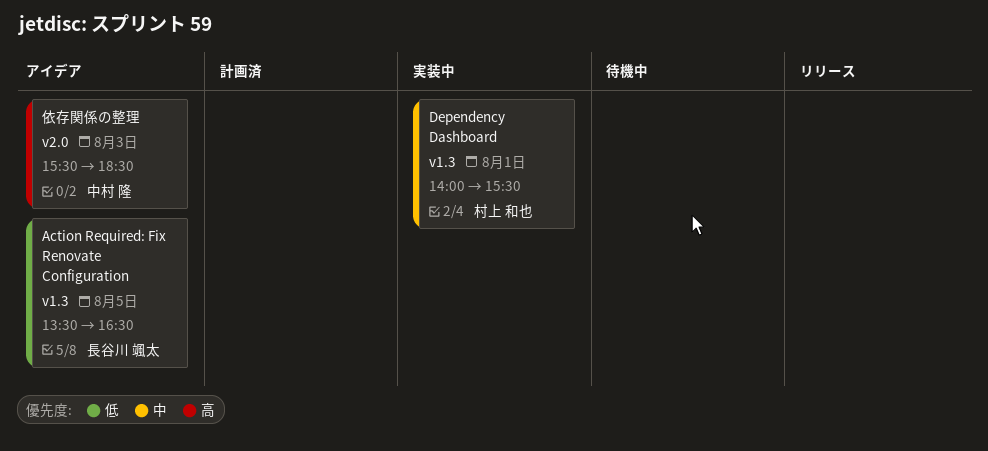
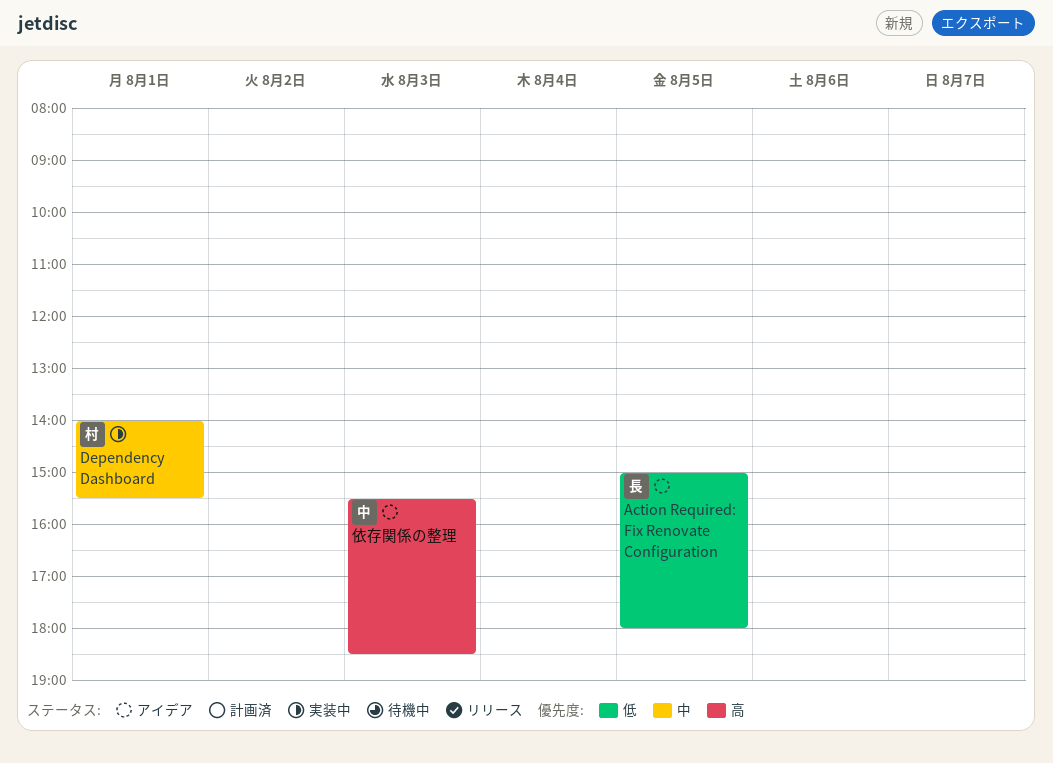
Action Required: Fix Renovate Configuration, begins: 13:30 -> 15:00
Action Required: Fix Renovate Configuration, ends: 16:30 -> 18:00

